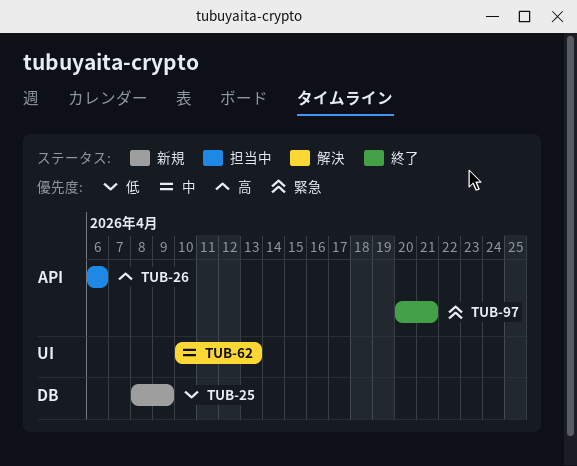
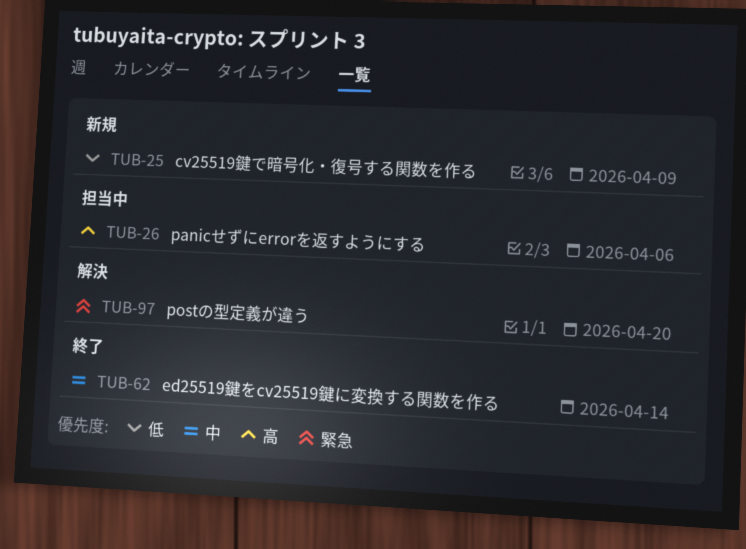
TUB-62, status: 解決 -> 終了
TUB-62, due: Apr 13 -> Apr 14
TUB-97, status: 終了 -> 解決
TUB-97, due: Apr 21 -> Apr 20

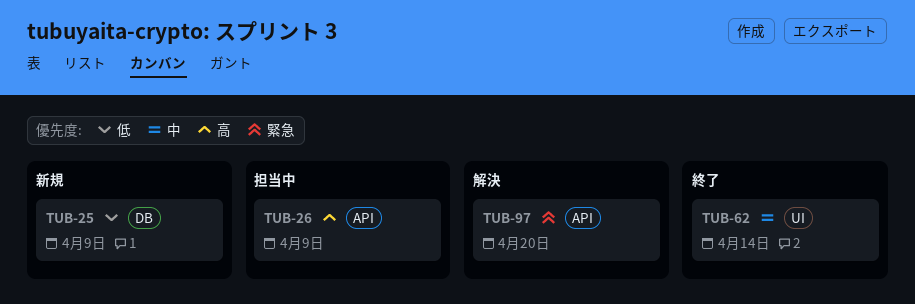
TUB-26, due: Apr 6 -> Apr 9

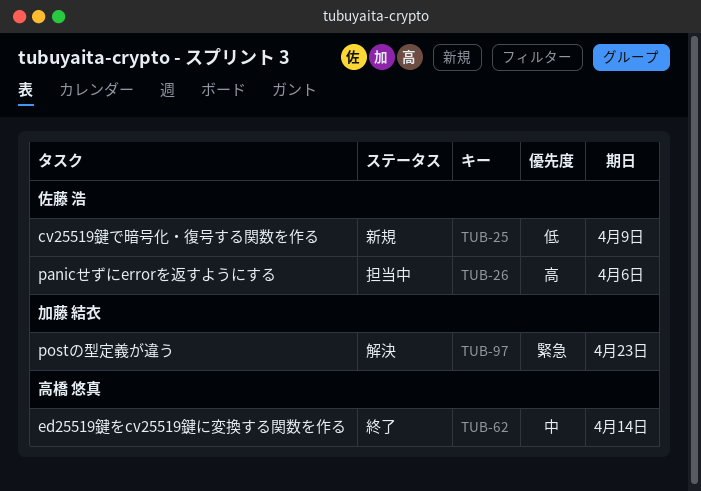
TUB-26, due: Apr 9 -> Apr 6
TUB-97, due: Apr 20 -> Apr 23

